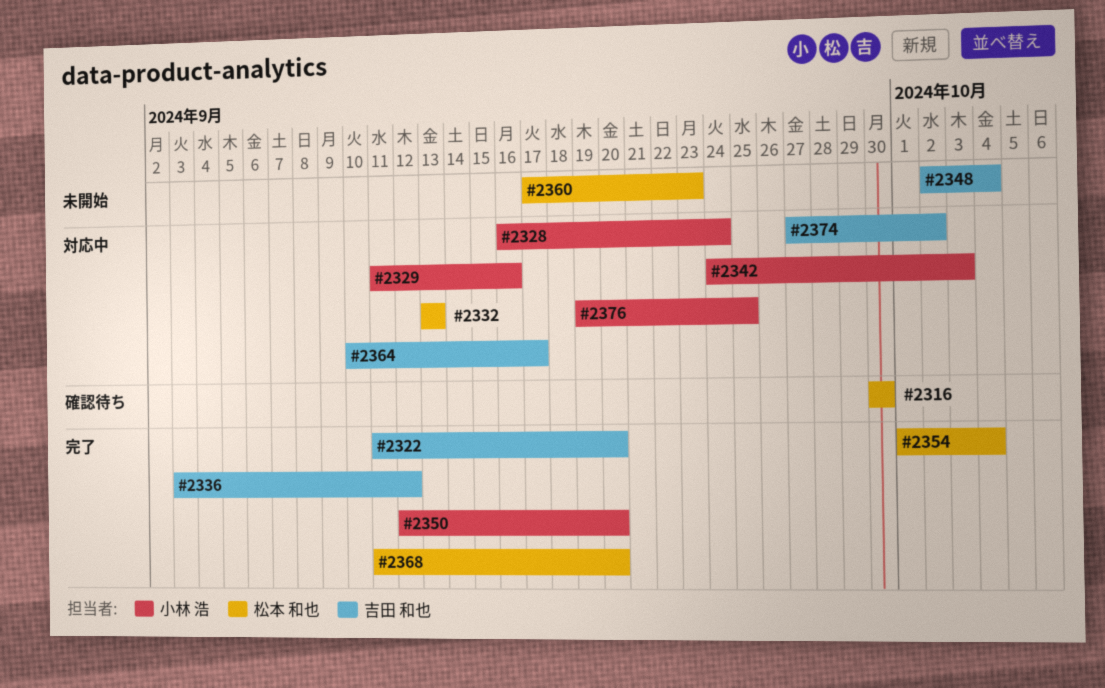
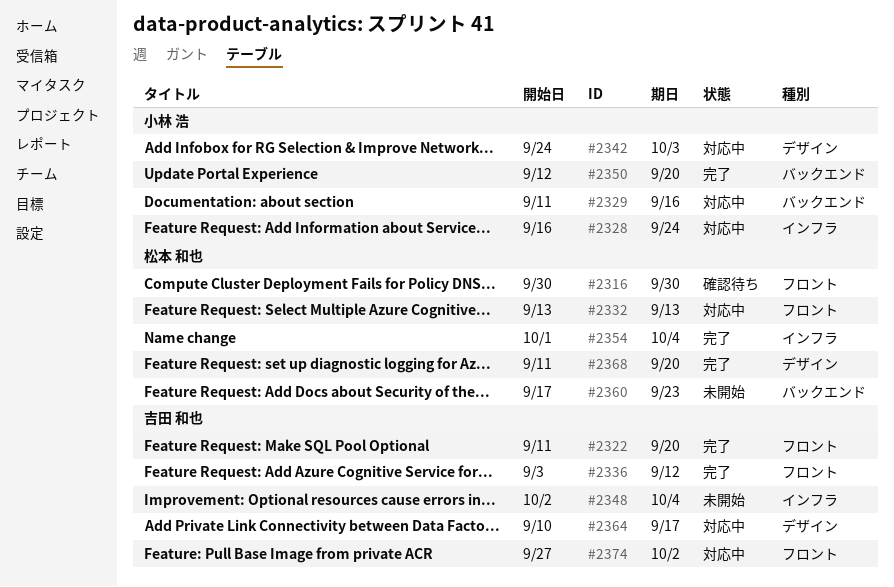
#2376: present -> none

